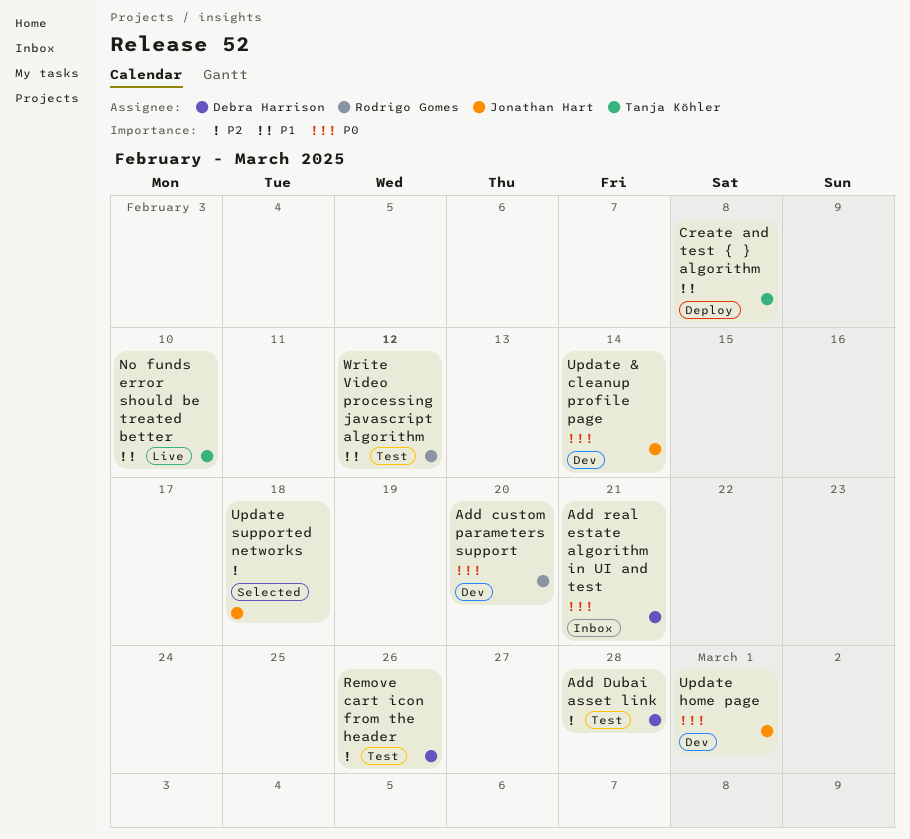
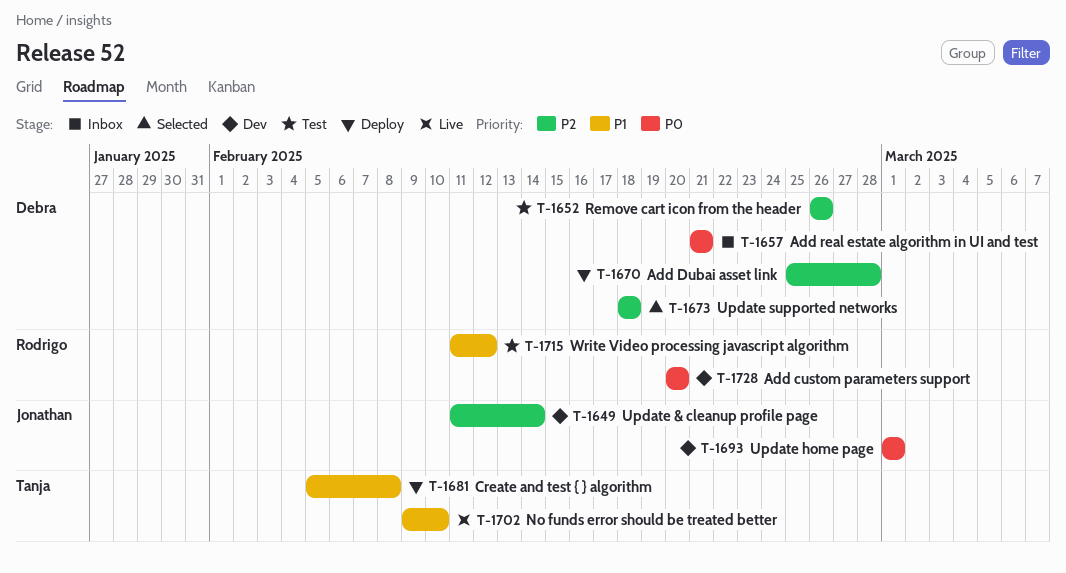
Add Dubai asset link, status: Test -> Deploy
Update & cleanup profile page, priority: P0 -> P2
Update supported networks, owner: Jonathan Hart -> Debra Harrison

